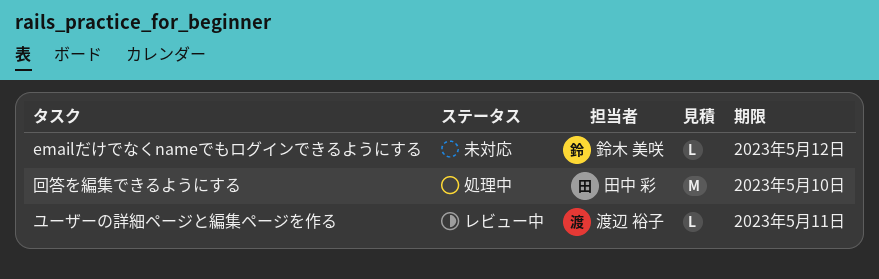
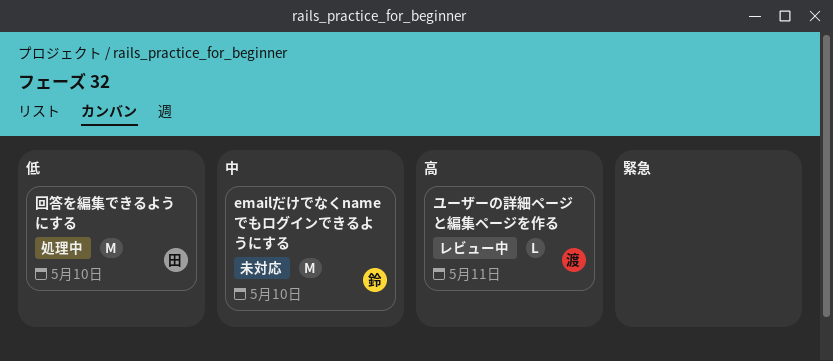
emailだけでなくnameでもログインできるようにする, estimate: L -> M
emailだけでなくnameでもログインできるようにする, due: May 12 -> May 10

